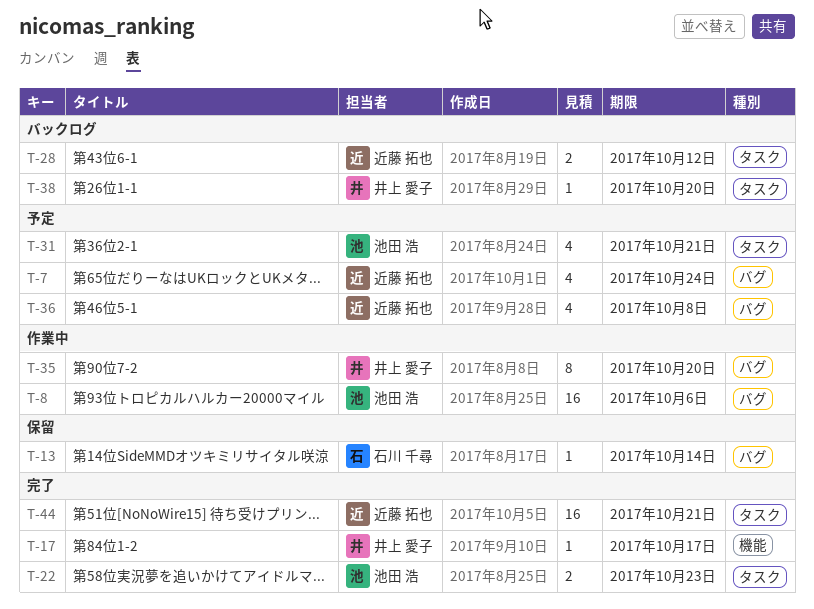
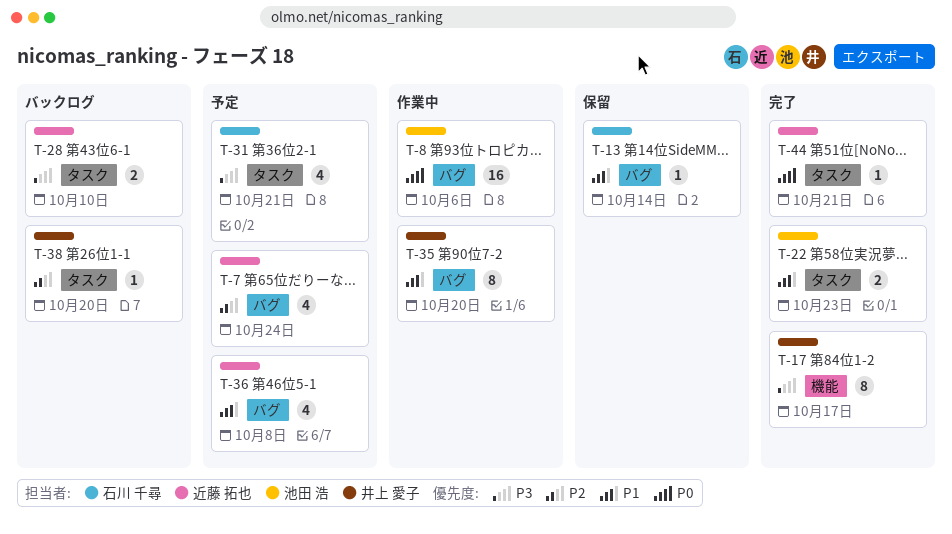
T-17, estimate: 1 -> 8
T-28, due: Oct 12 -> Oct 10
T-31, owner: 池田 浩 -> 石川 千尋
T-44, estimate: 16 -> 1

